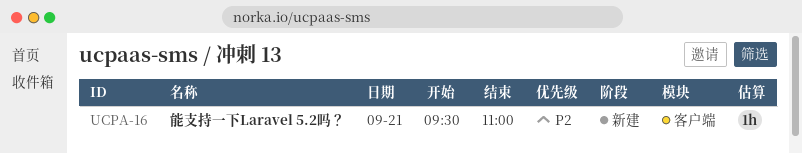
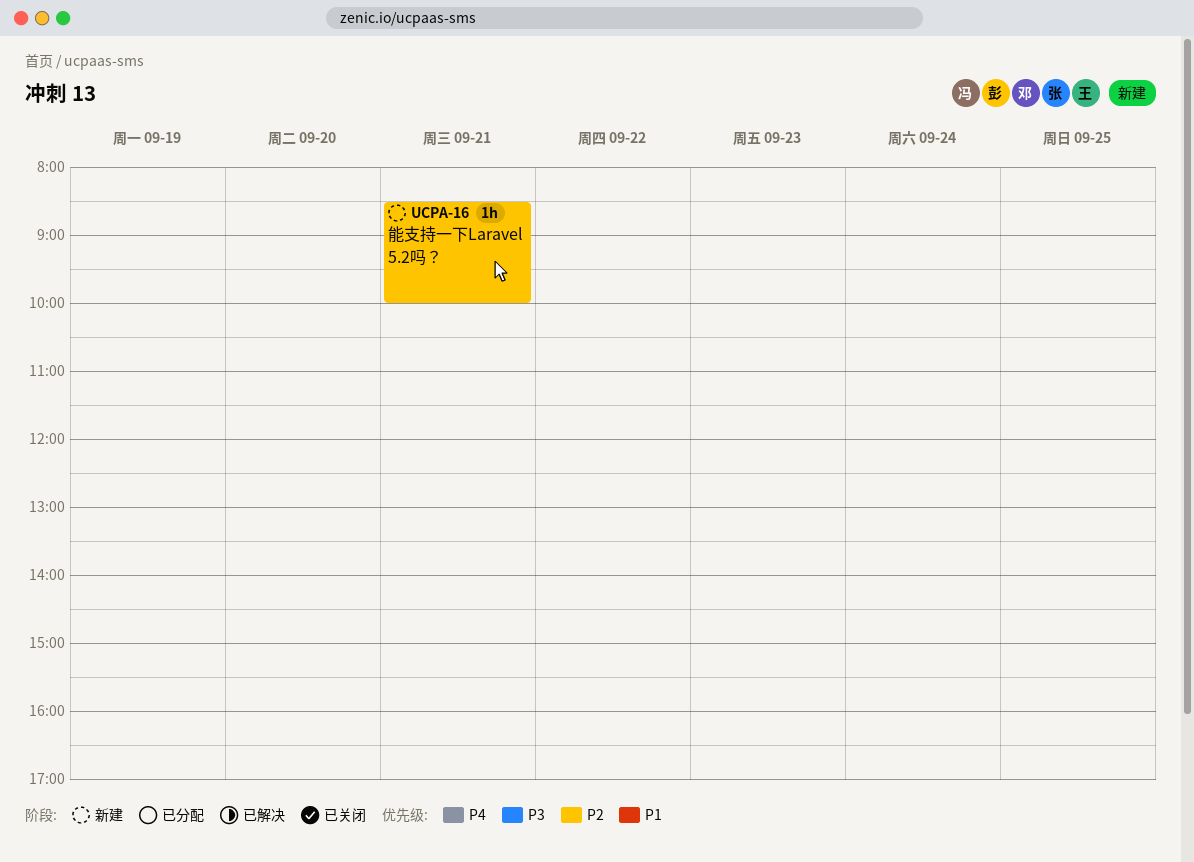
UCPA-16, begins: 09:30 -> 08:30
UCPA-16, ends: 11:00 -> 10:00

